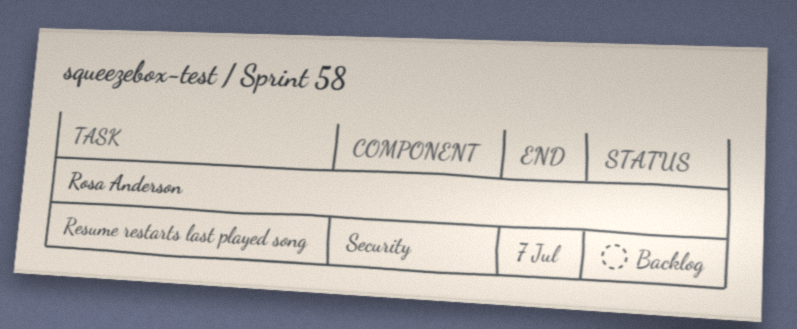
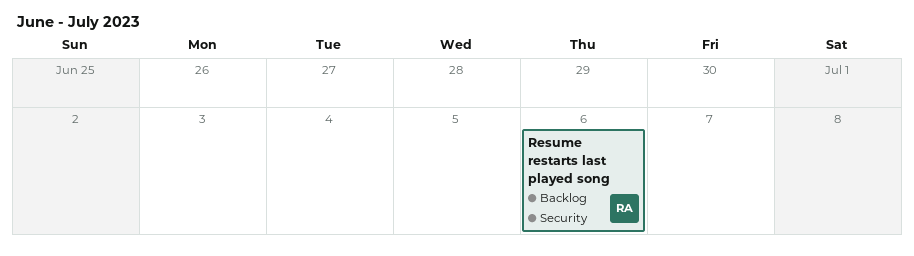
Resume restarts last played song, due: Jul 7 -> Jul 6

